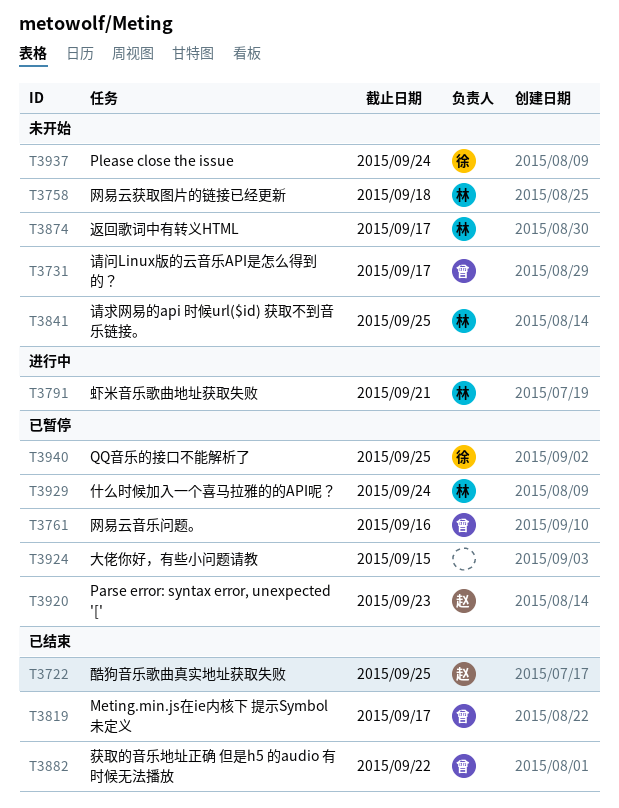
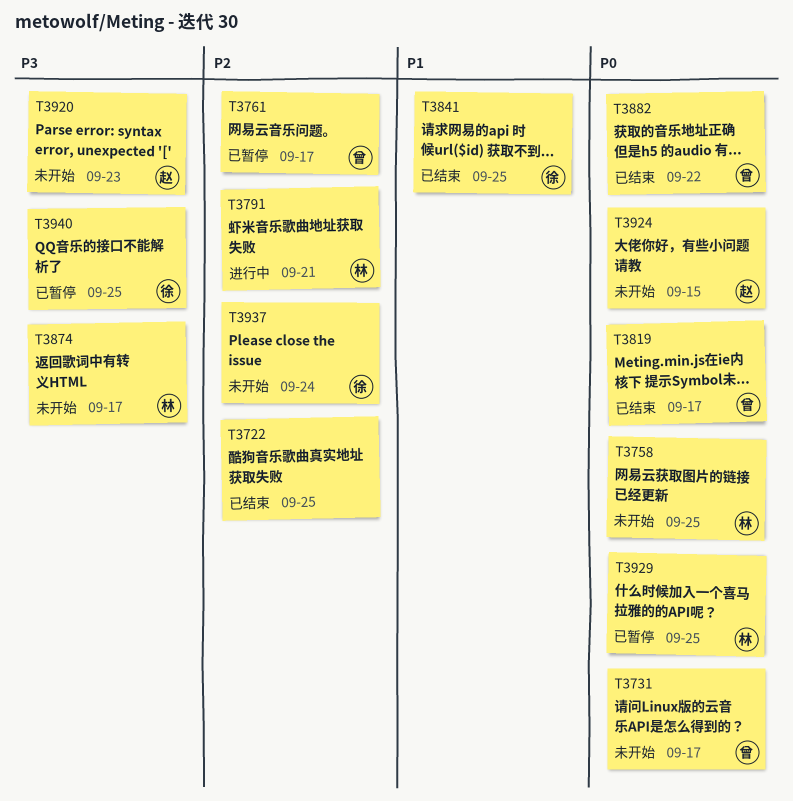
T3722, owner: 赵 -> none
T3758, due: Sep 18 -> Sep 25
T3761, due: Sep 16 -> Sep 17
T3841, status: 未开始 -> 已结束
T3841, owner: 林 -> 徐
T3920, status: 已暂停 -> 未开始
T3924, status: 已暂停 -> 未开始
T3924, owner: none -> 赵
T3929, due: Sep 24 -> Sep 25

